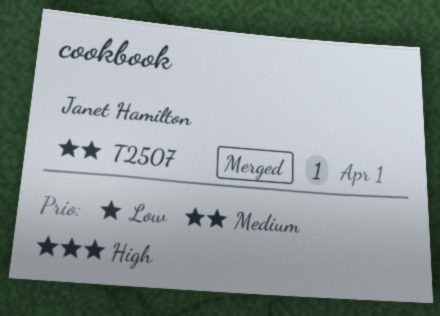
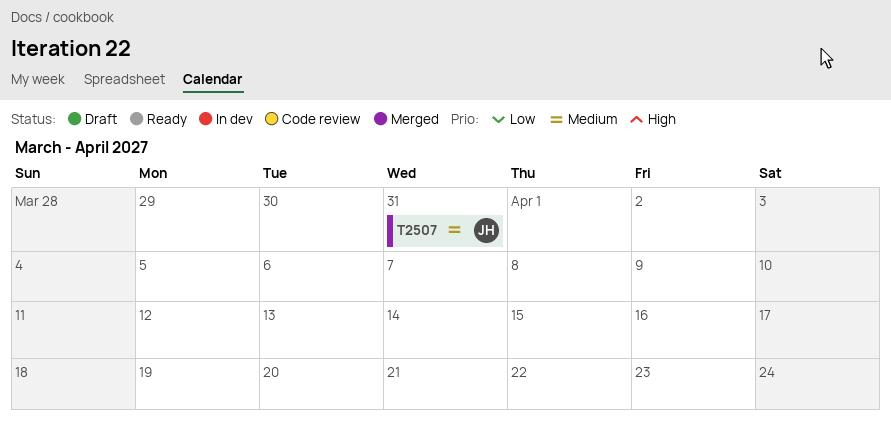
T2507, due: Apr 1 -> Mar 31

